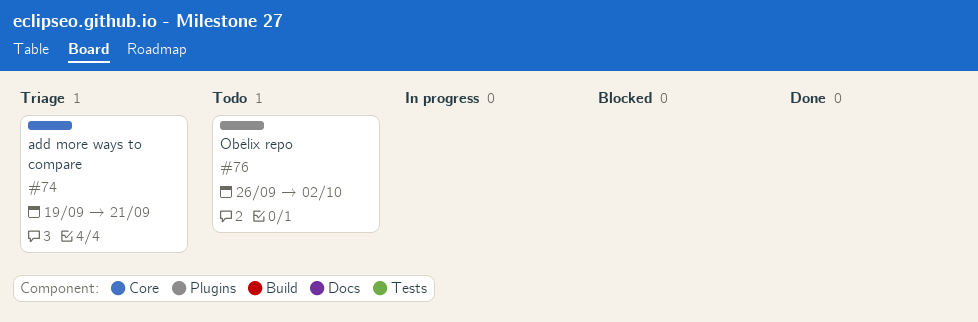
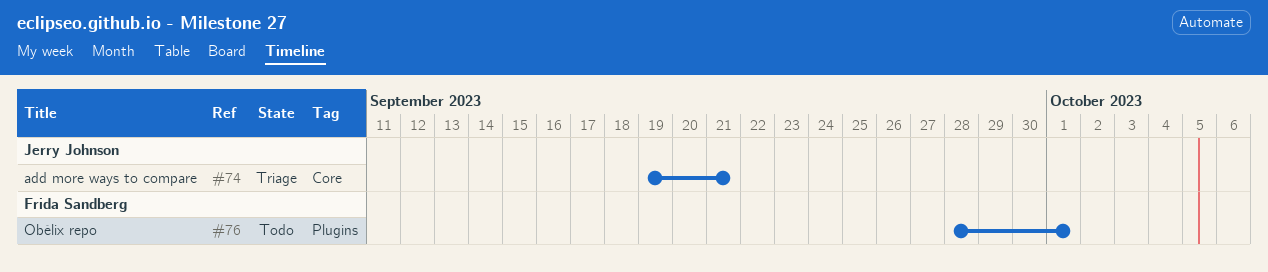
#76, start: Sep 26 -> Sep 28
#76, due: Oct 2 -> Oct 1

